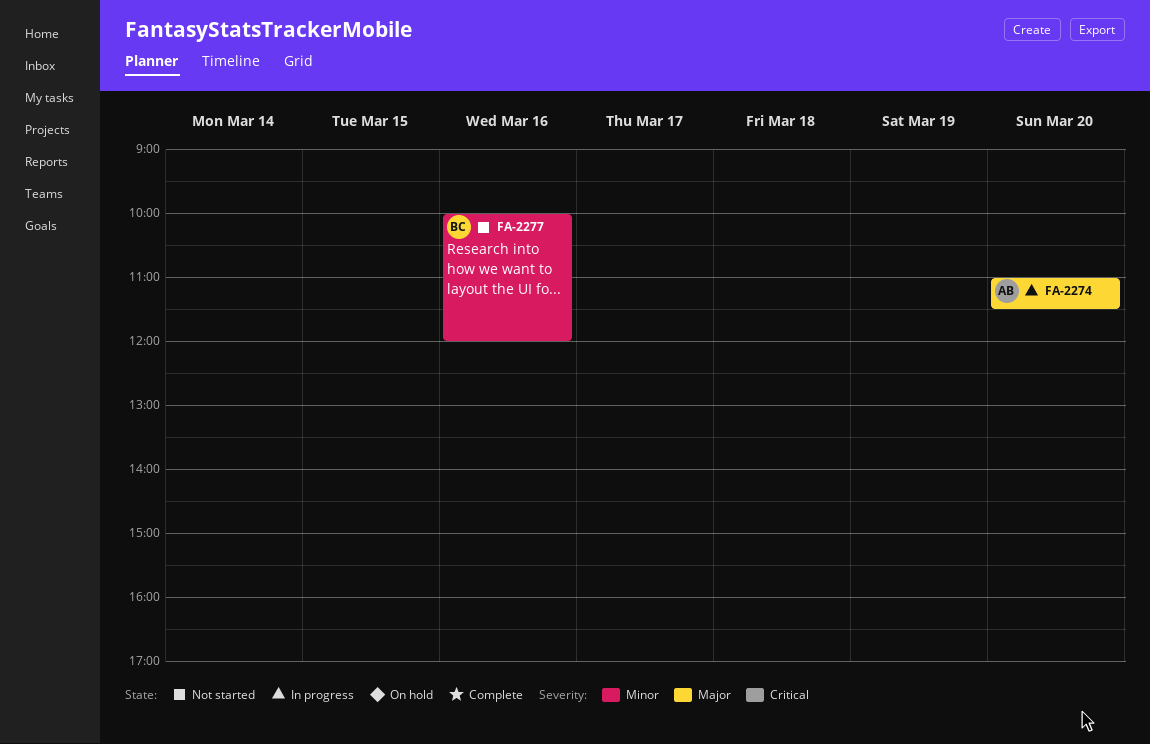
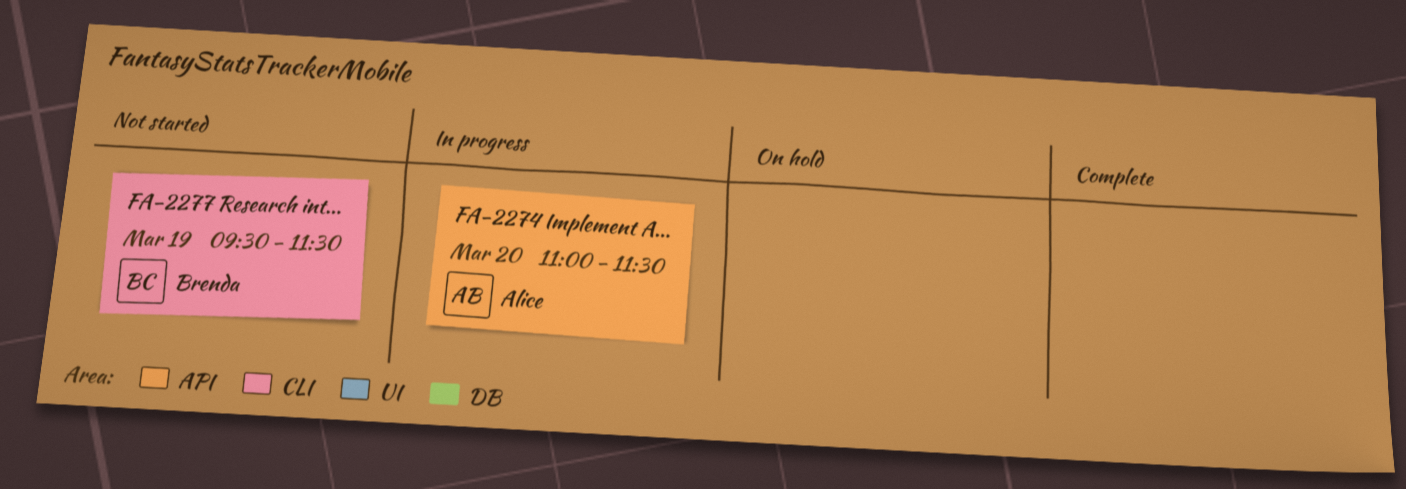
FA-2277, day: Mar 16 -> Mar 19
FA-2277, begins: 10:00 -> 09:30
FA-2277, ends: 12:00 -> 11:30

